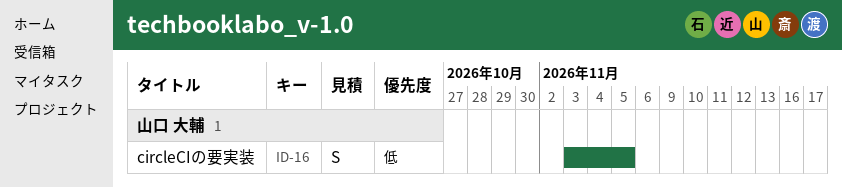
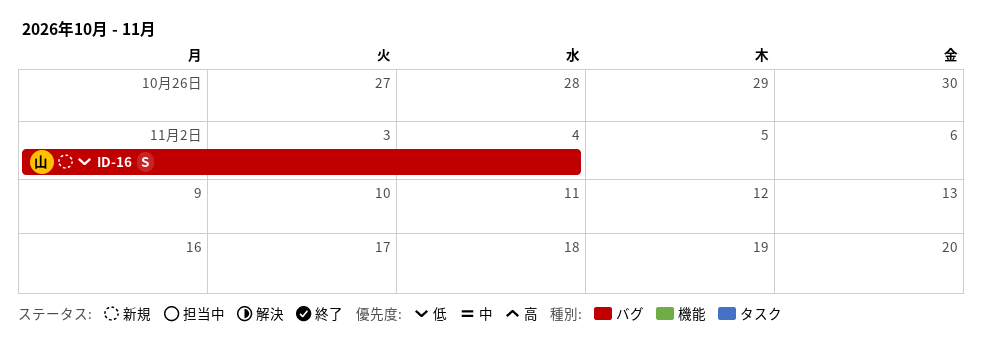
ID-16, start: Nov 3 -> Nov 2
ID-16, due: Nov 5 -> Nov 4

